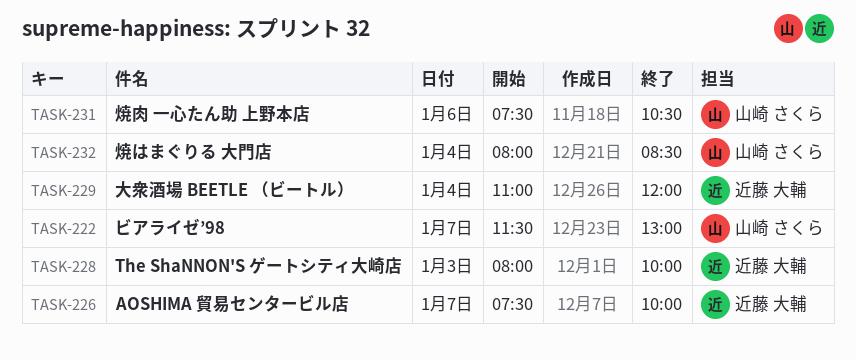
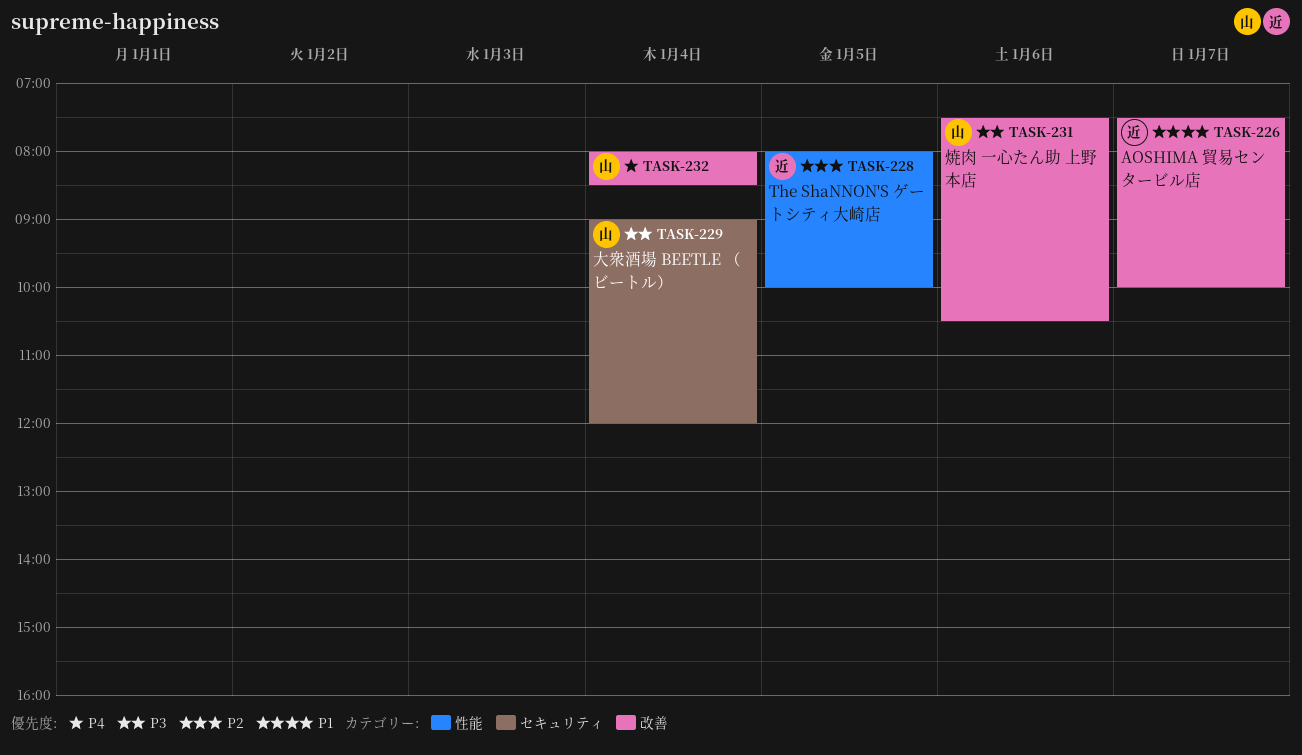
TASK-222: present -> none
TASK-228, day: Jan 3 -> Jan 5
TASK-229, owner: 近藤 大輔 -> 山崎 さくら
TASK-229, begins: 11:00 -> 09:00

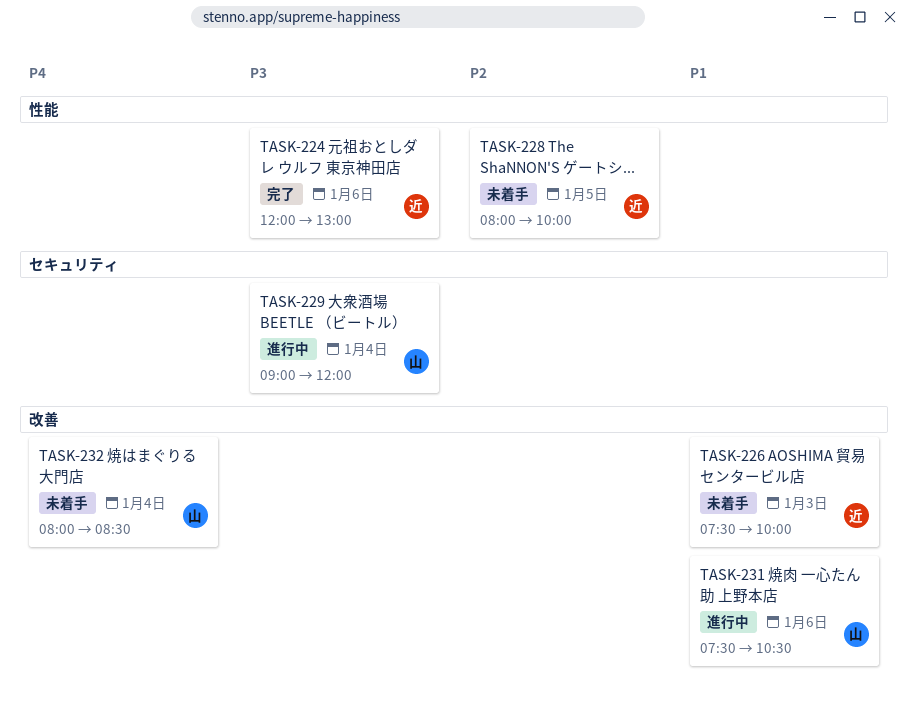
TASK-224: none -> present
TASK-226, day: Jan 7 -> Jan 3
TASK-231, priority: P3 -> P1

